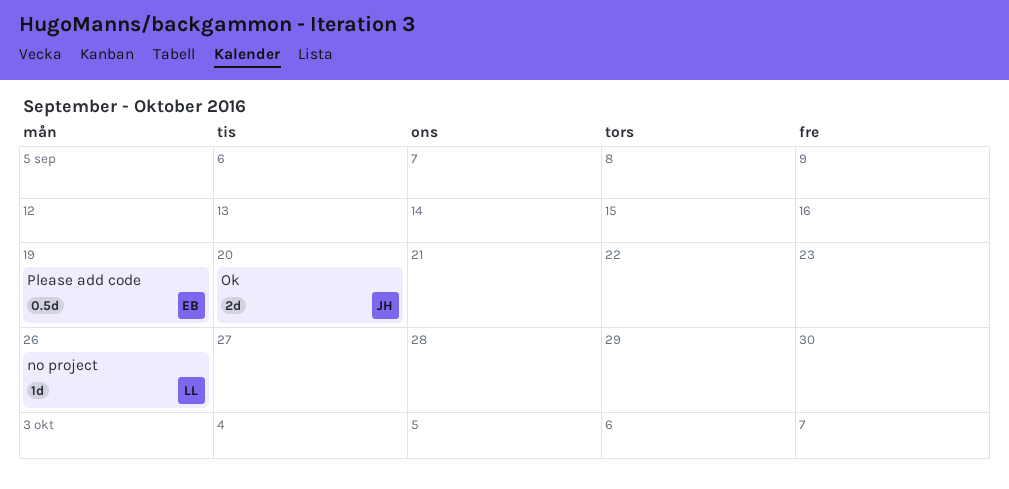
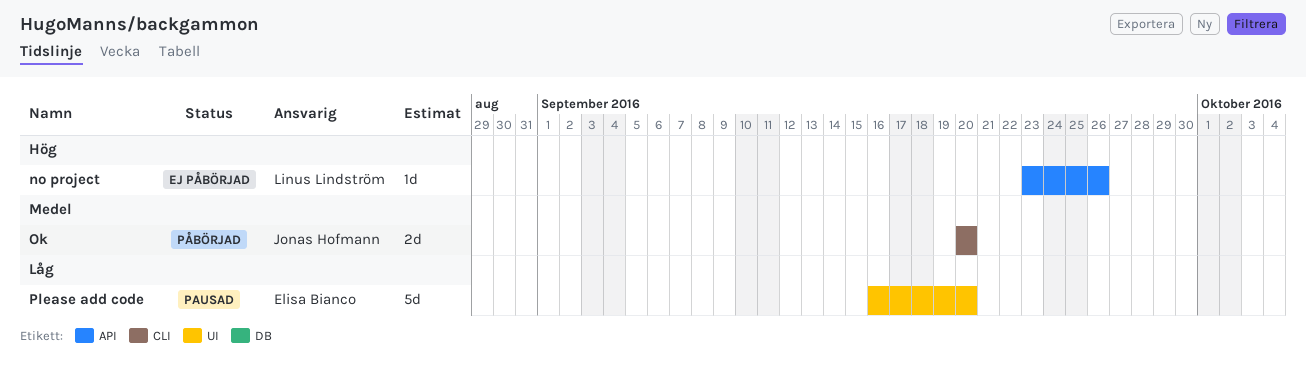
Please add code, estimate: 0.5d -> 5d
Please add code, due: Sep 19 -> Sep 20

